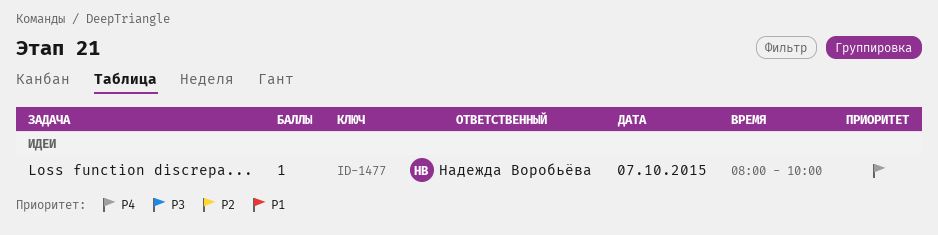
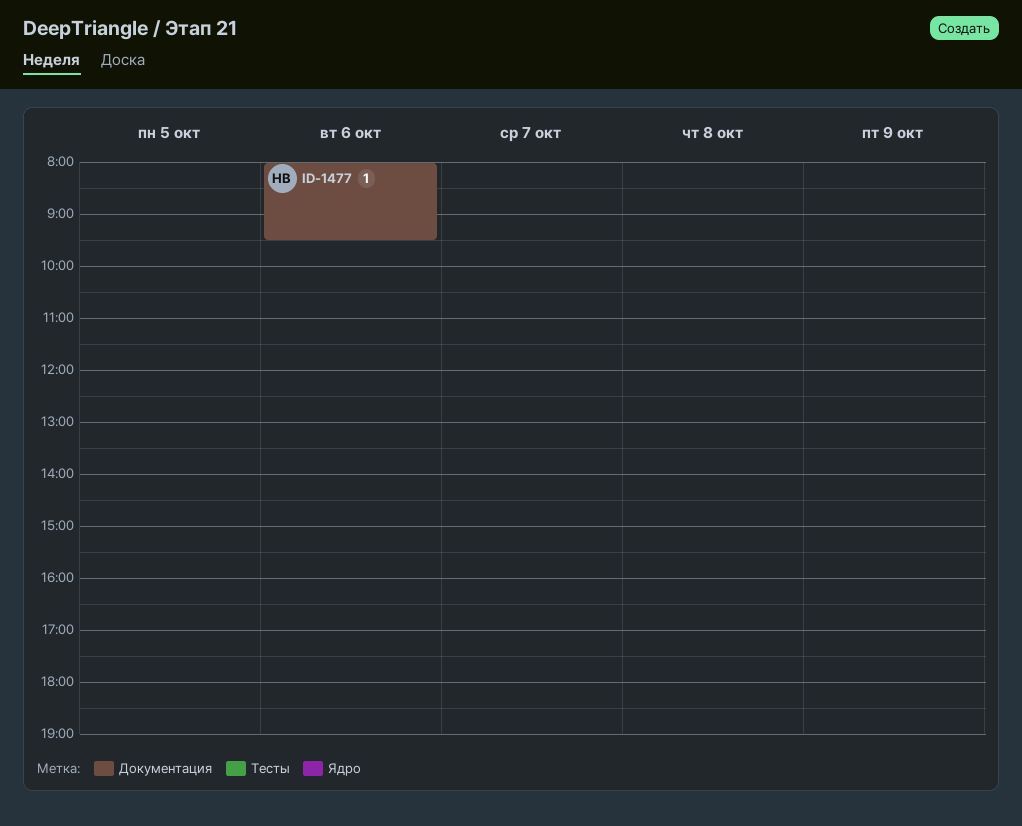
ID-1477, day: Oct 7 -> Oct 6
ID-1477, ends: 10:00 -> 09:30

